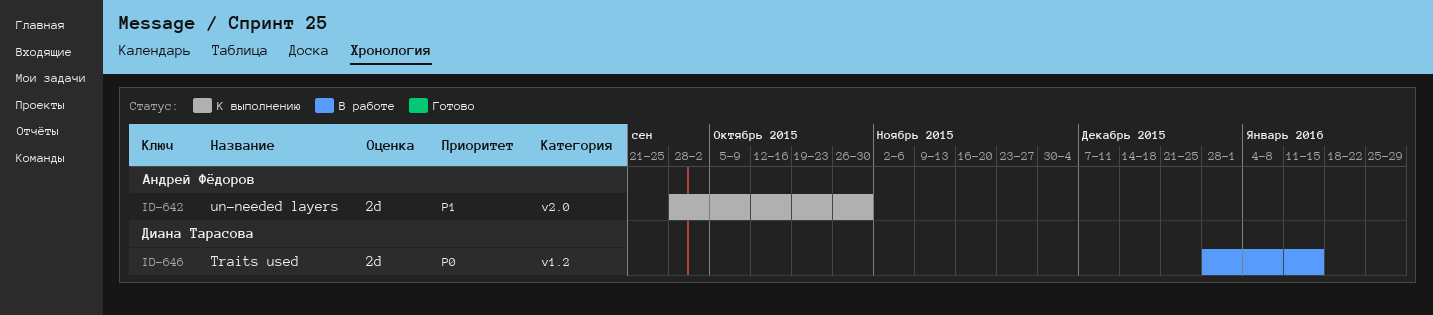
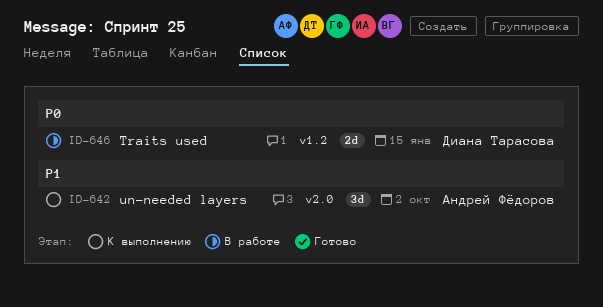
ID-642, estimate: 2d -> 3d
ID-642, due: Oct 30 -> Oct 2

